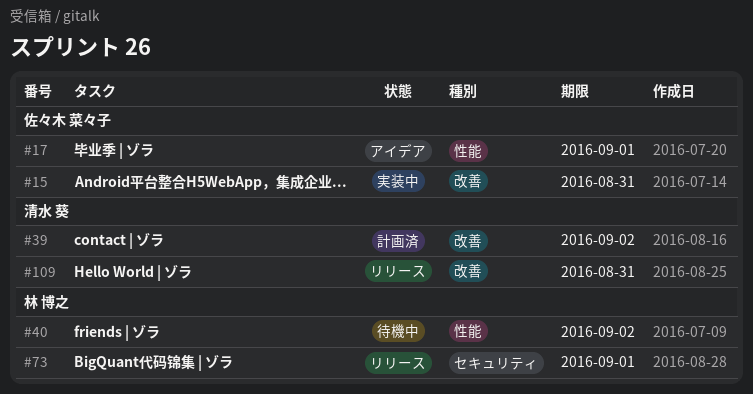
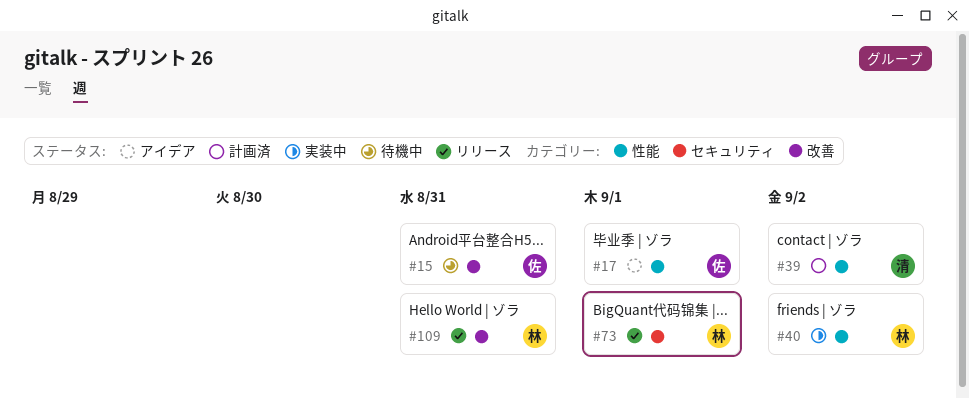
#15, status: 実装中 -> 待機中
#39, label: 改善 -> 性能
#40, status: 待機中 -> 実装中
#109, owner: 清水 葵 -> 林 博之

